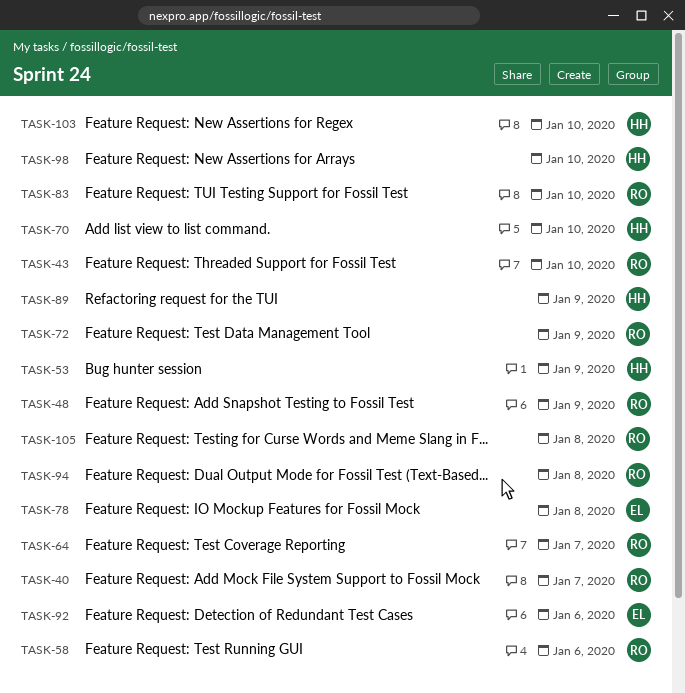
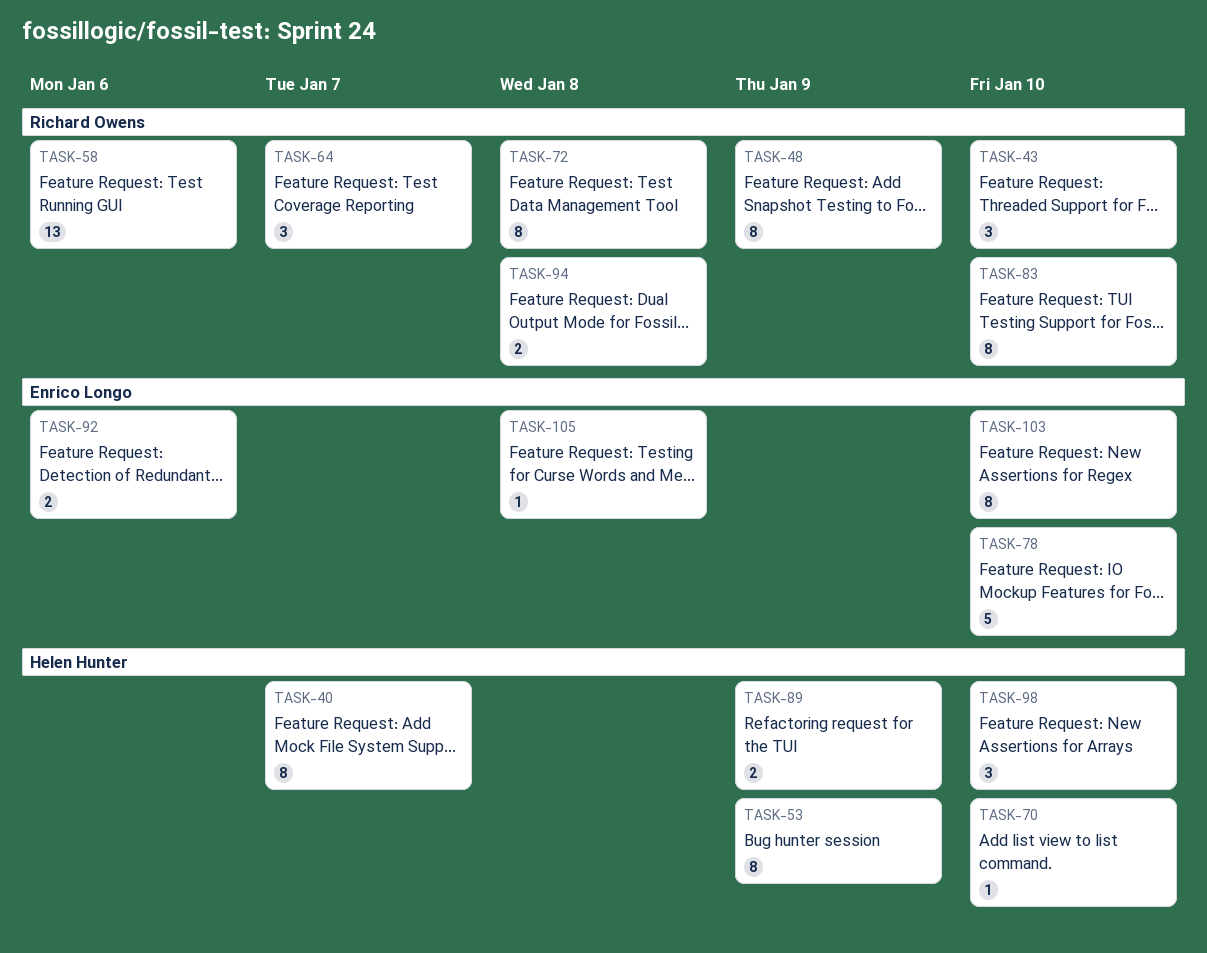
TASK-40, owner: Richard Owens -> Helen Hunter
TASK-72, due: Jan 9 -> Jan 8
TASK-78, due: Jan 8 -> Jan 10
TASK-103, owner: Helen Hunter -> Enrico Longo
TASK-105, owner: Richard Owens -> Enrico Longo

